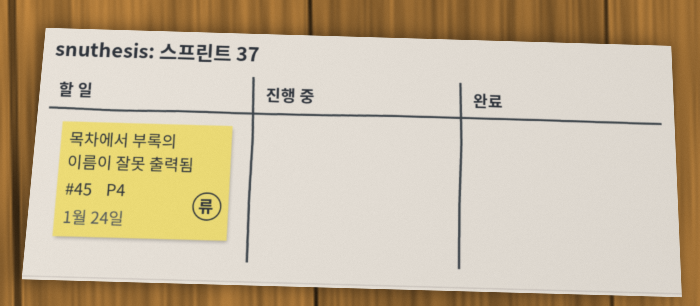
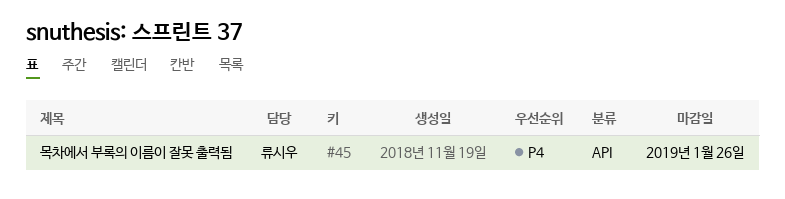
#45, due: Jan 24 -> Jan 26

